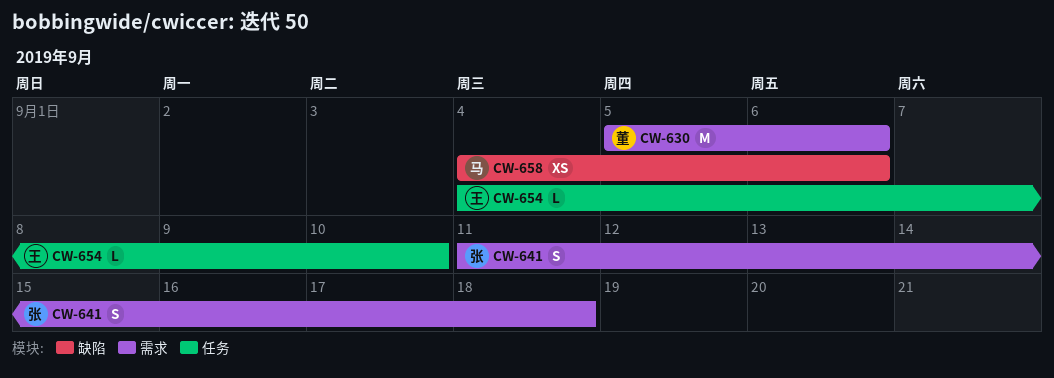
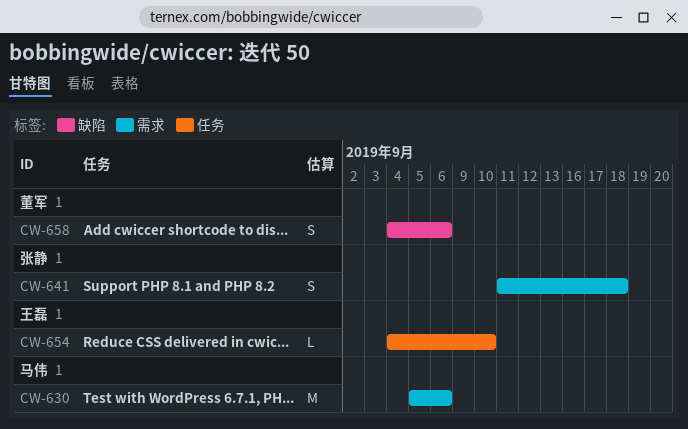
CW-630, owner: 董军 -> 马伟
CW-658, owner: 马伟 -> 董军
CW-658, estimate: XS -> S

